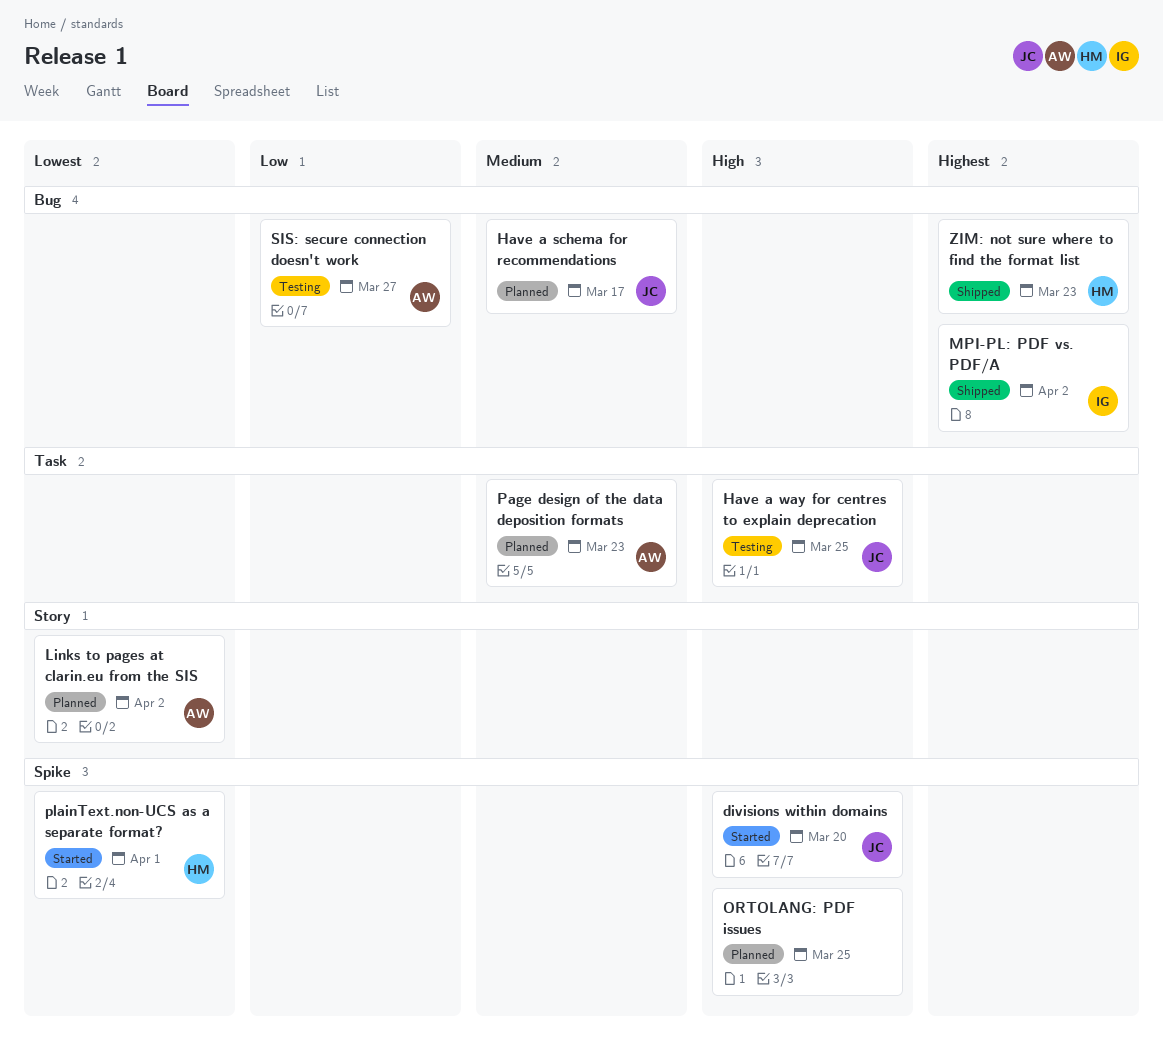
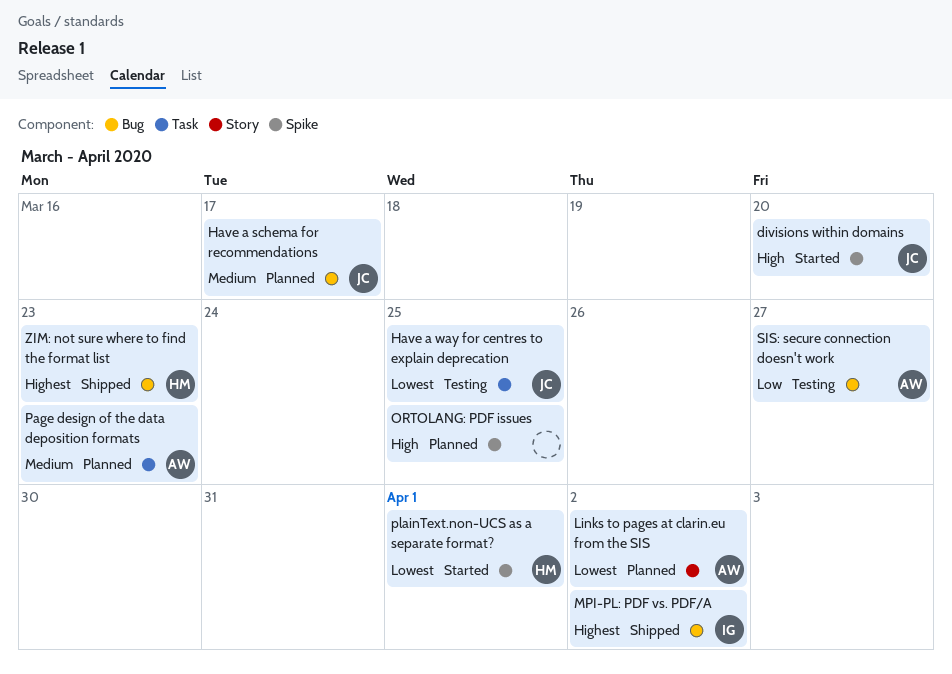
Have a way for centres to explain deprecation, priority: High -> Lowest

